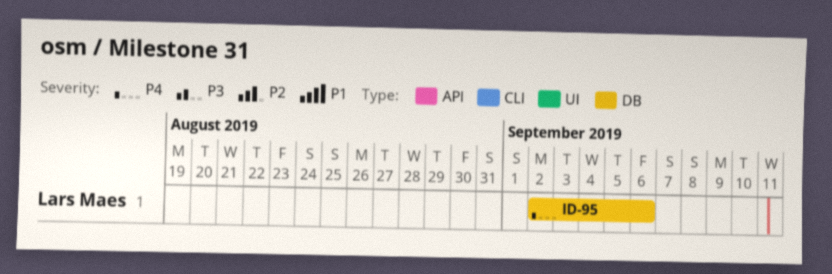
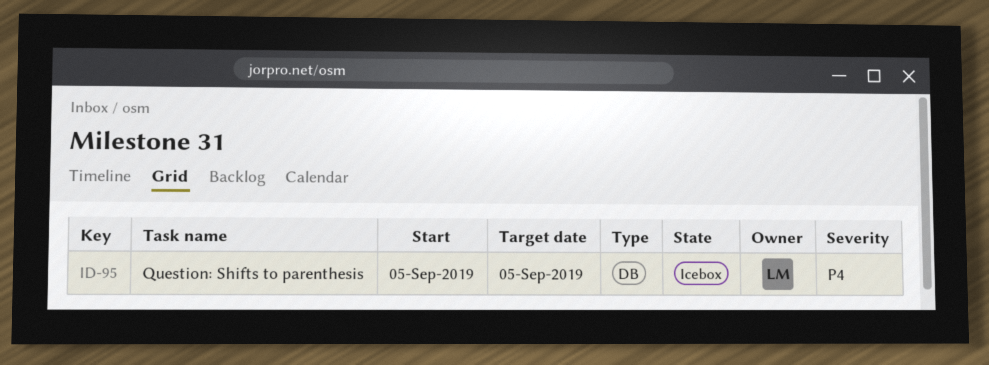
ID-95, start: Sep 2 -> Sep 5
ID-95, due: Sep 6 -> Sep 5

